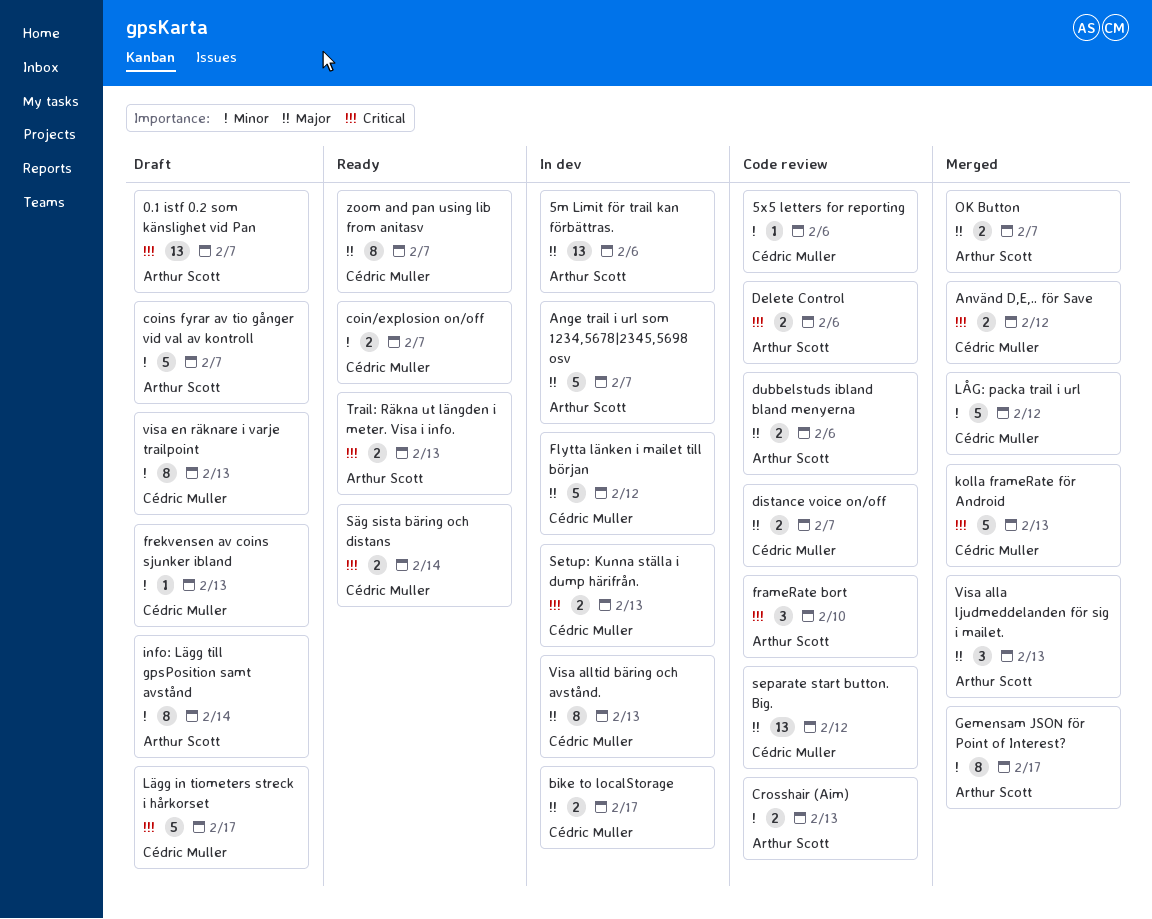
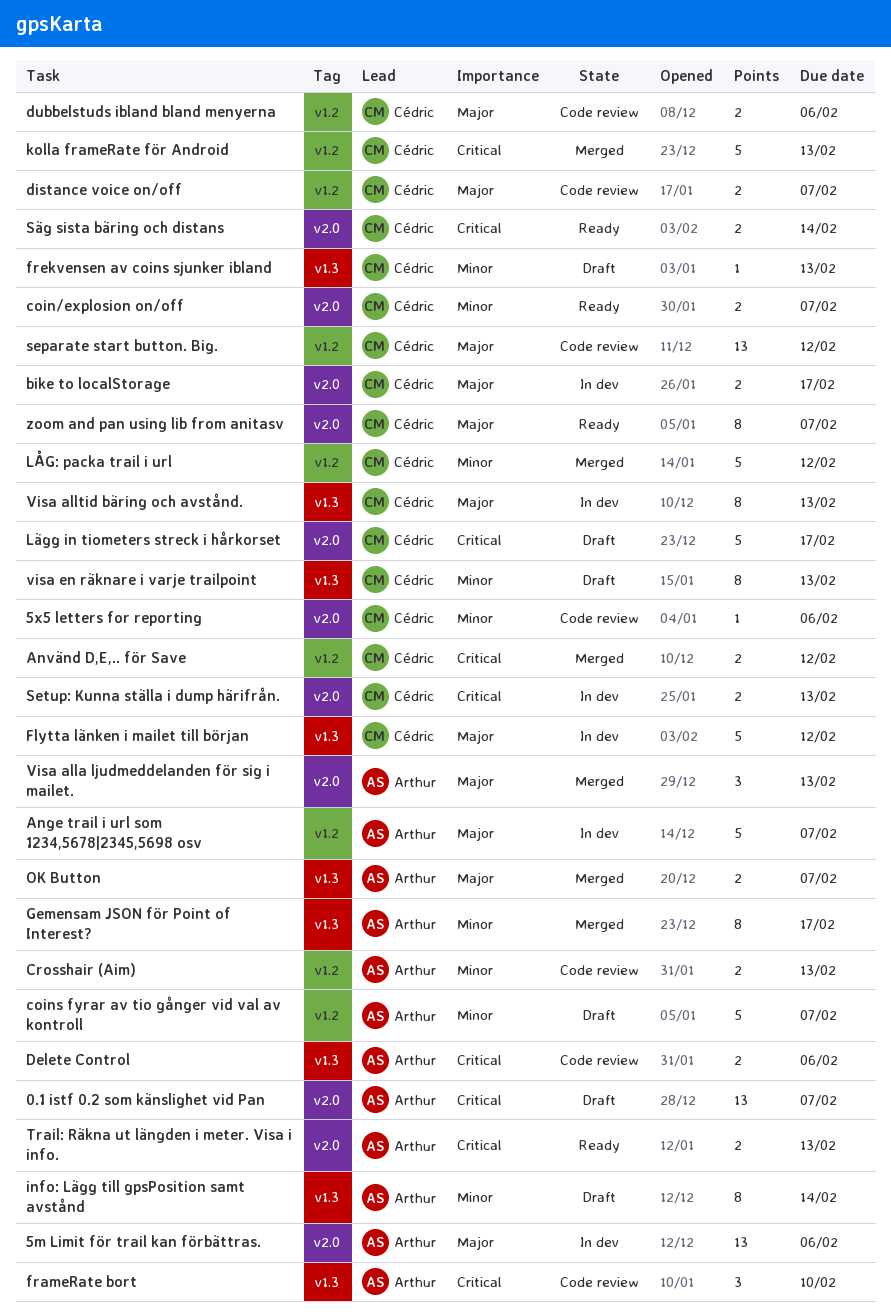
dubbelstuds ibland bland menyerna, owner: Arthur Scott -> Cédric Muller

